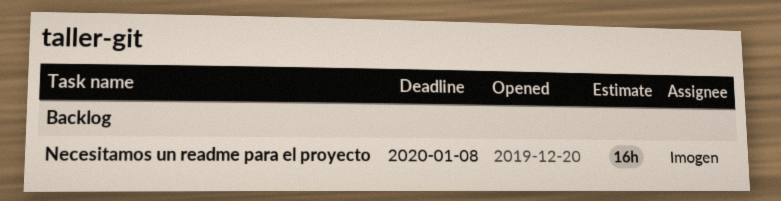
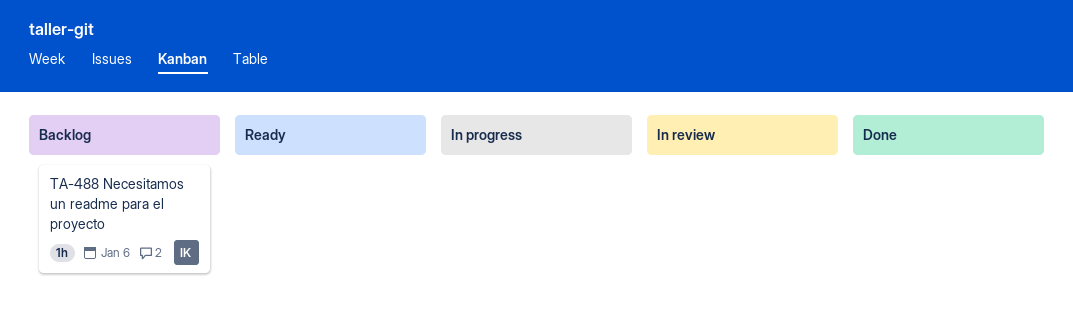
Necesitamos un readme para el proyecto, estimate: 16h -> 1h
Necesitamos un readme para el proyecto, due: Jan 8 -> Jan 6

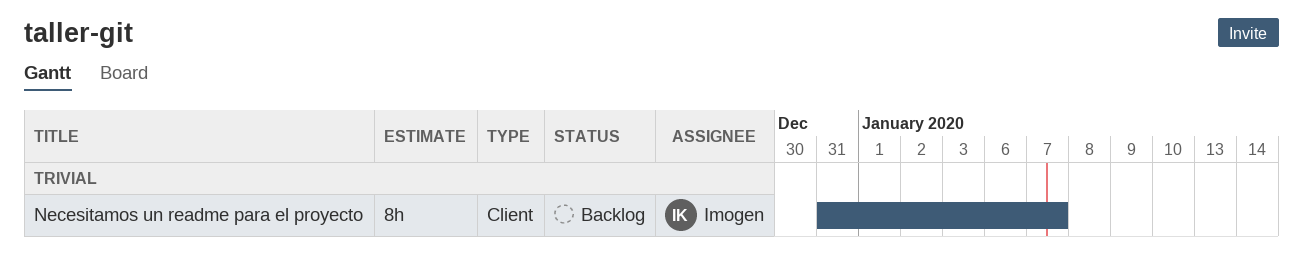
Necesitamos un readme para el proyecto, estimate: 1h -> 8h
Necesitamos un readme para el proyecto, due: Jan 6 -> Jan 7

